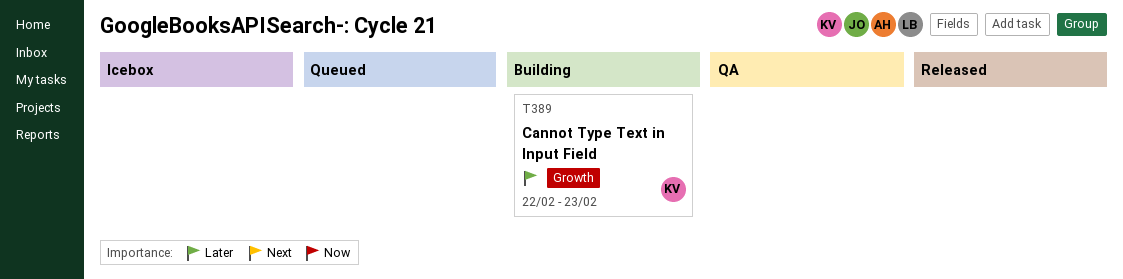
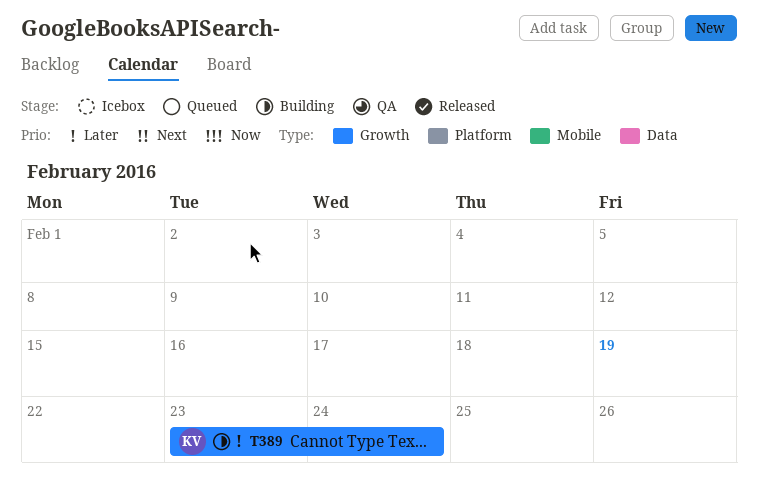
T389, start: Feb 22 -> Feb 23
T389, due: Feb 23 -> Feb 24

